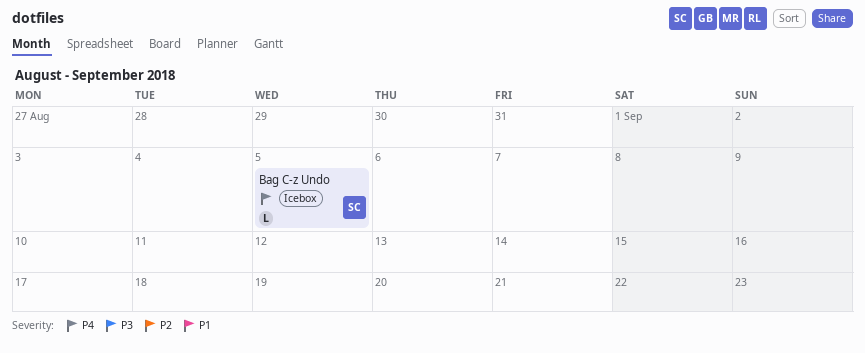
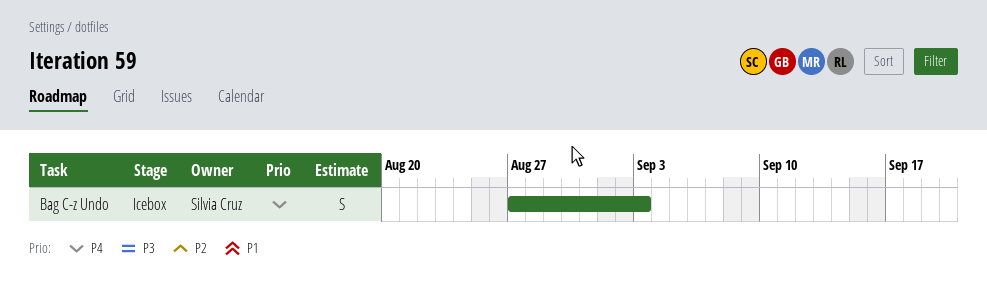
Bag C-z Undo, estimate: L -> S
Bag C-z Undo, due: Sep 5 -> Sep 3

